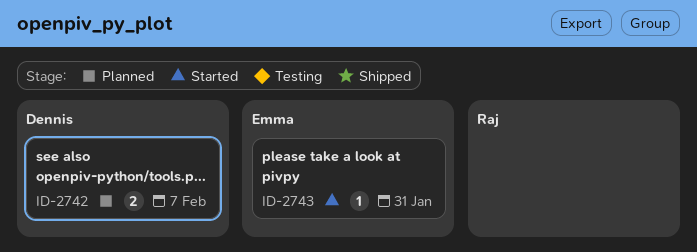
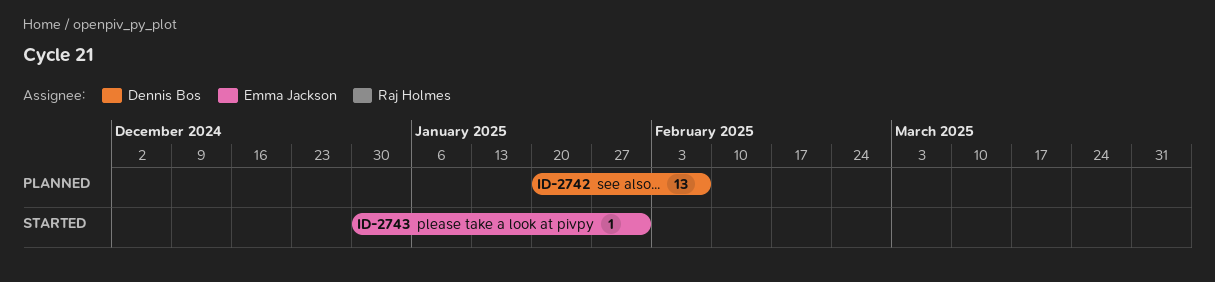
ID-2742, estimate: 2 -> 13

